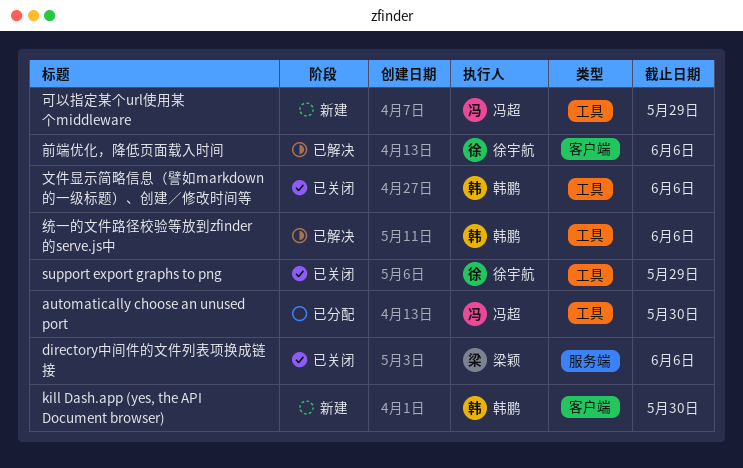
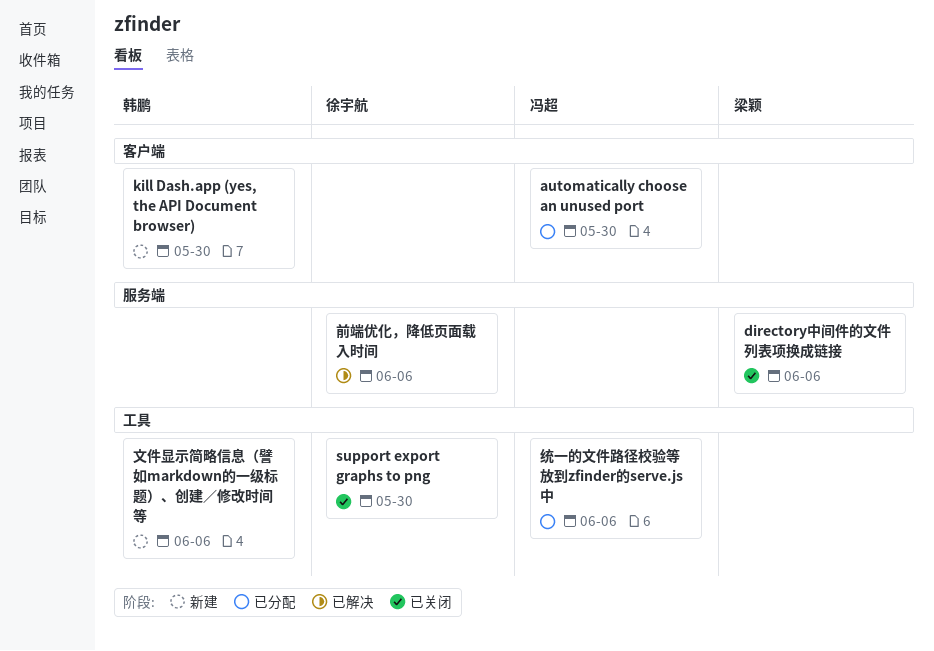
automatically choose an unused port, label: 工具 -> 客户端
support export graphs to png, due: May 29 -> May 30
前端优化，降低页面载入时间, label: 客户端 -> 服务端
可以指定某个url使用某个middleware: present -> none
文件显示简略信息（譬如markdown的一级标题）、创建／修改时间等, status: 已关闭 -> 新建
统一的文件路径校验等放到zfinder的serve.js中, status: 已解决 -> 已分配
统一的文件路径校验等放到zfinder的serve.js中, owner: 韩鹏 -> 冯超

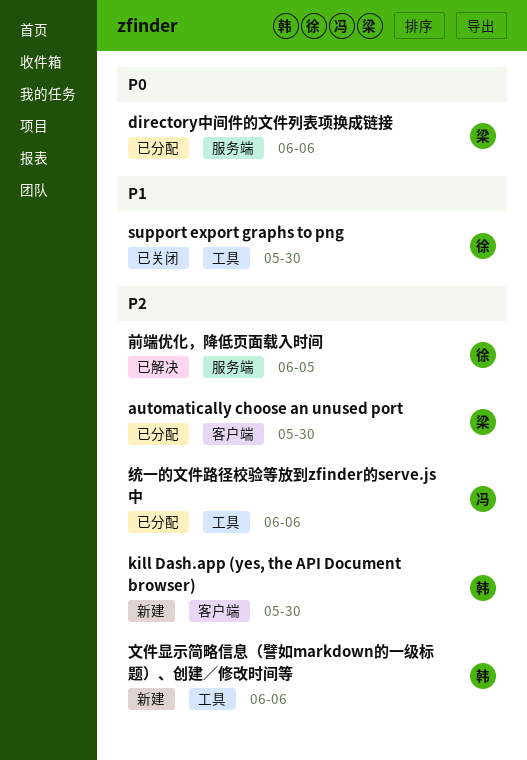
automatically choose an unused port, owner: 冯超 -> 梁颖
directory中间件的文件列表项换成链接, status: 已关闭 -> 已分配
前端优化，降低页面载入时间, due: Jun 6 -> Jun 5

